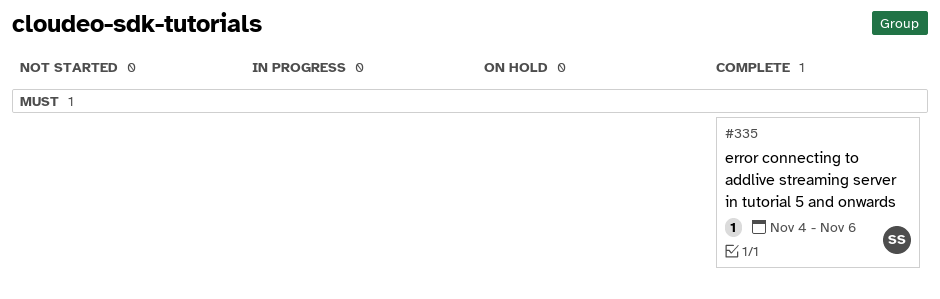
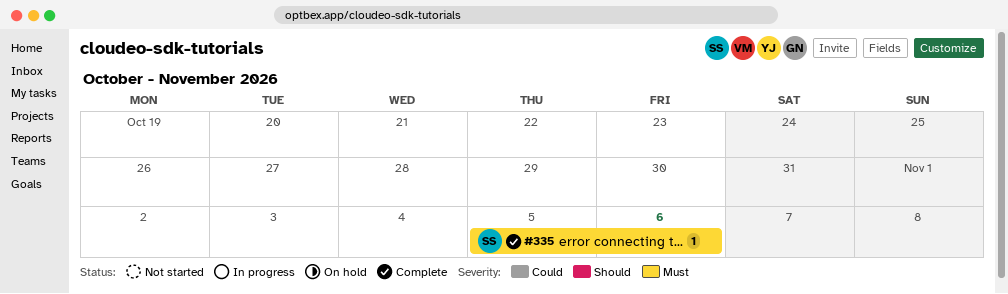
#335, start: Nov 4 -> Nov 5

